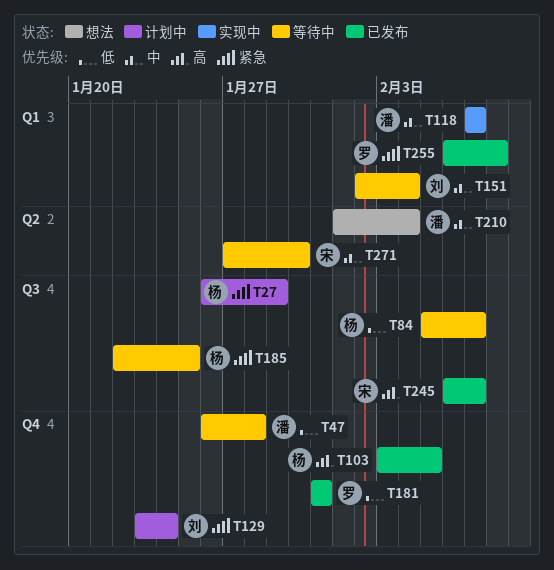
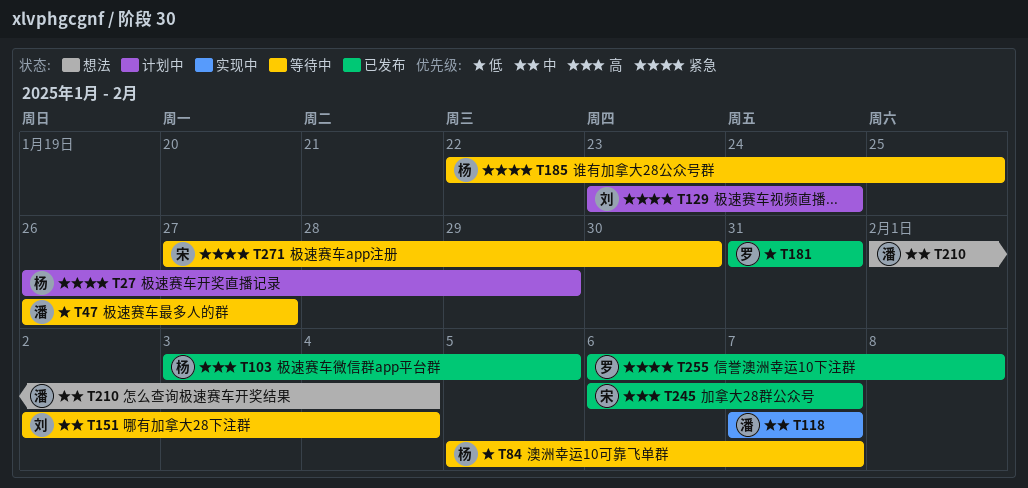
T47, due: Jan 28 -> Jan 27
T271, priority: 中 -> 紧急

